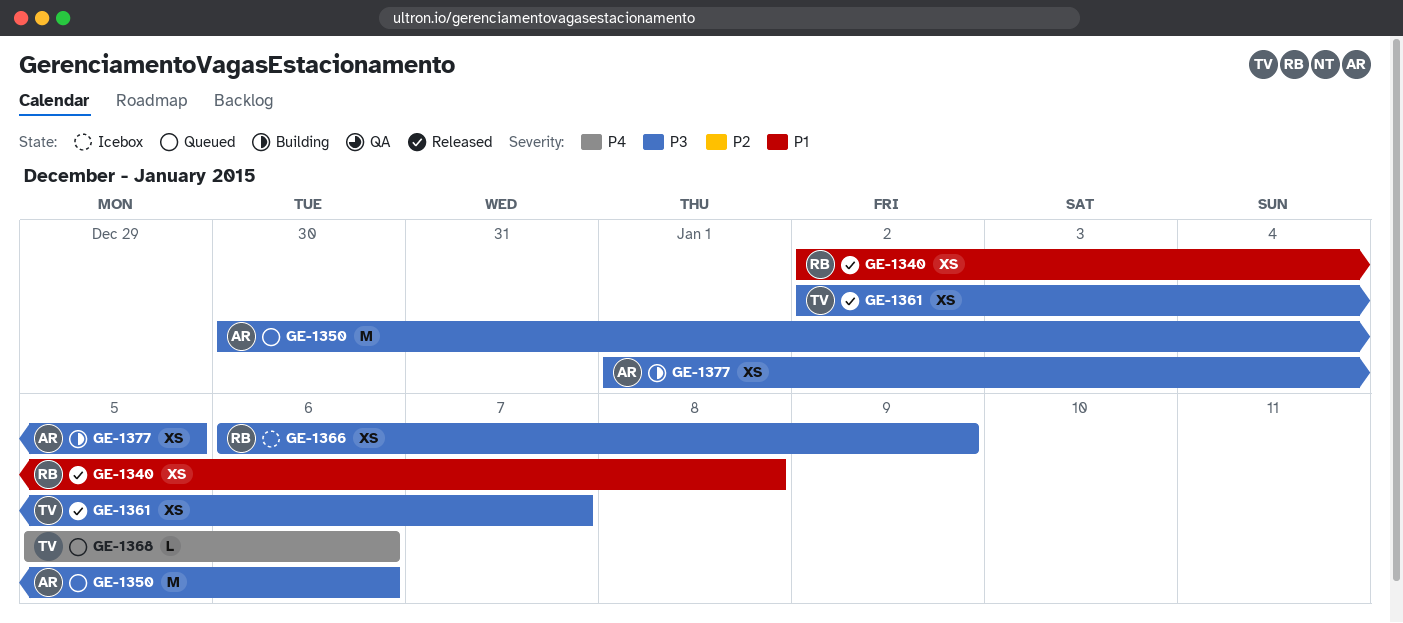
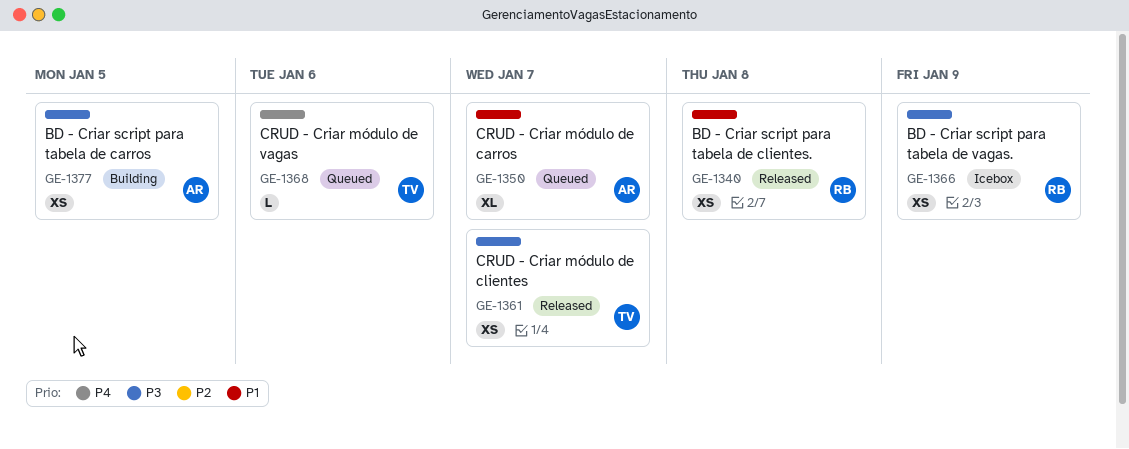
GE-1350, priority: P3 -> P1
GE-1350, estimate: M -> XL
GE-1350, due: Jan 6 -> Jan 7

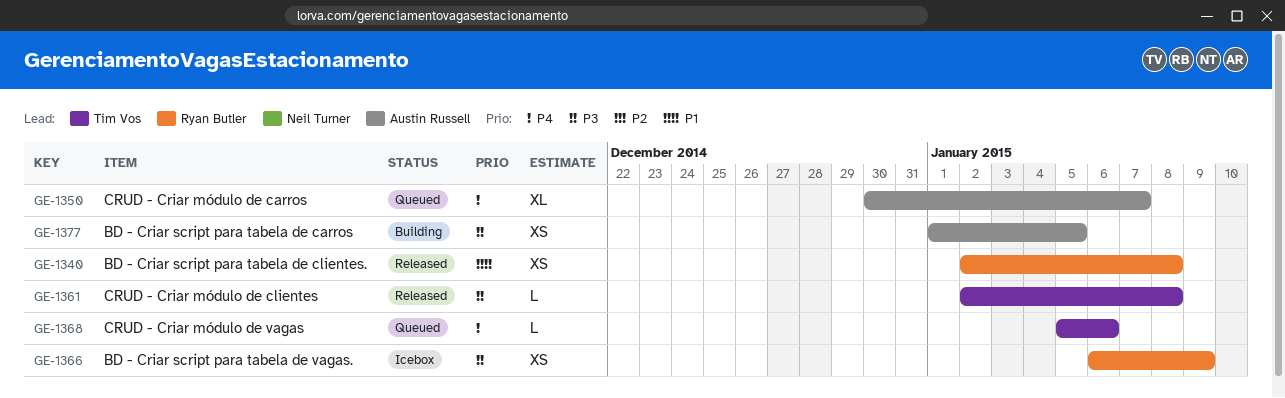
GE-1350, priority: P1 -> P4
GE-1361, estimate: XS -> L
GE-1361, due: Jan 7 -> Jan 8

